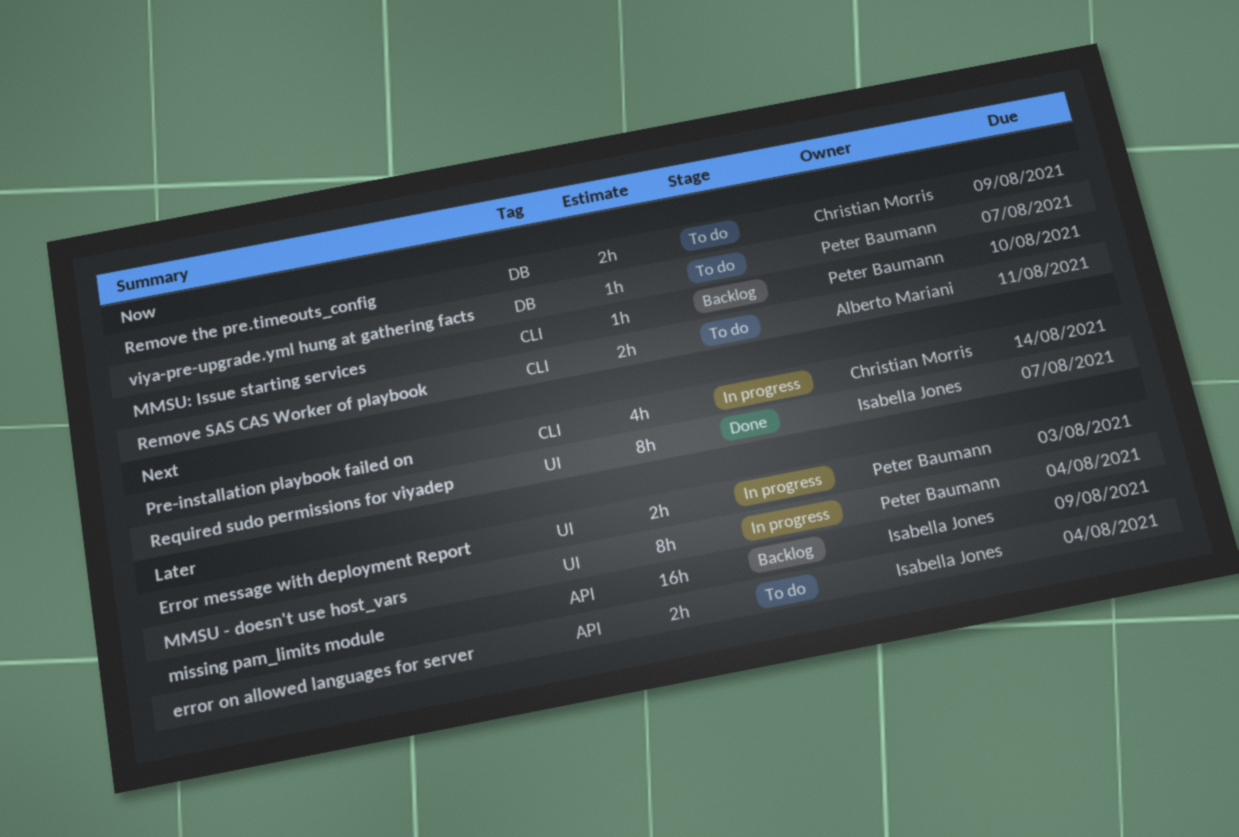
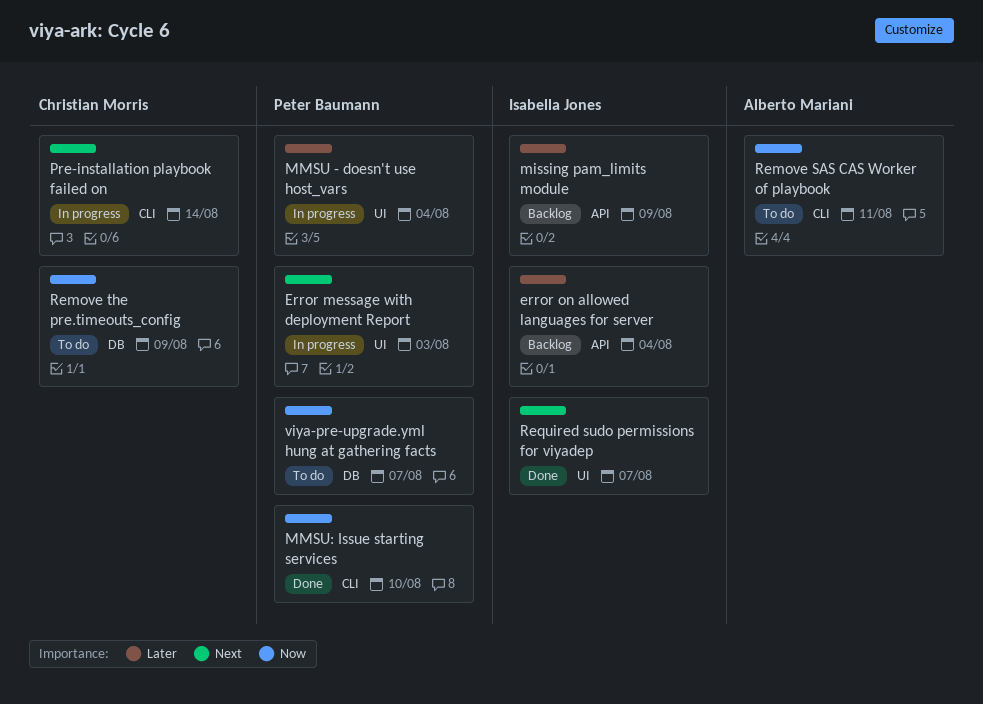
Error message with deployment Report, priority: Later -> Next
error on allowed languages for server, status: To do -> Backlog
MMSU: Issue starting services, status: Backlog -> Done

